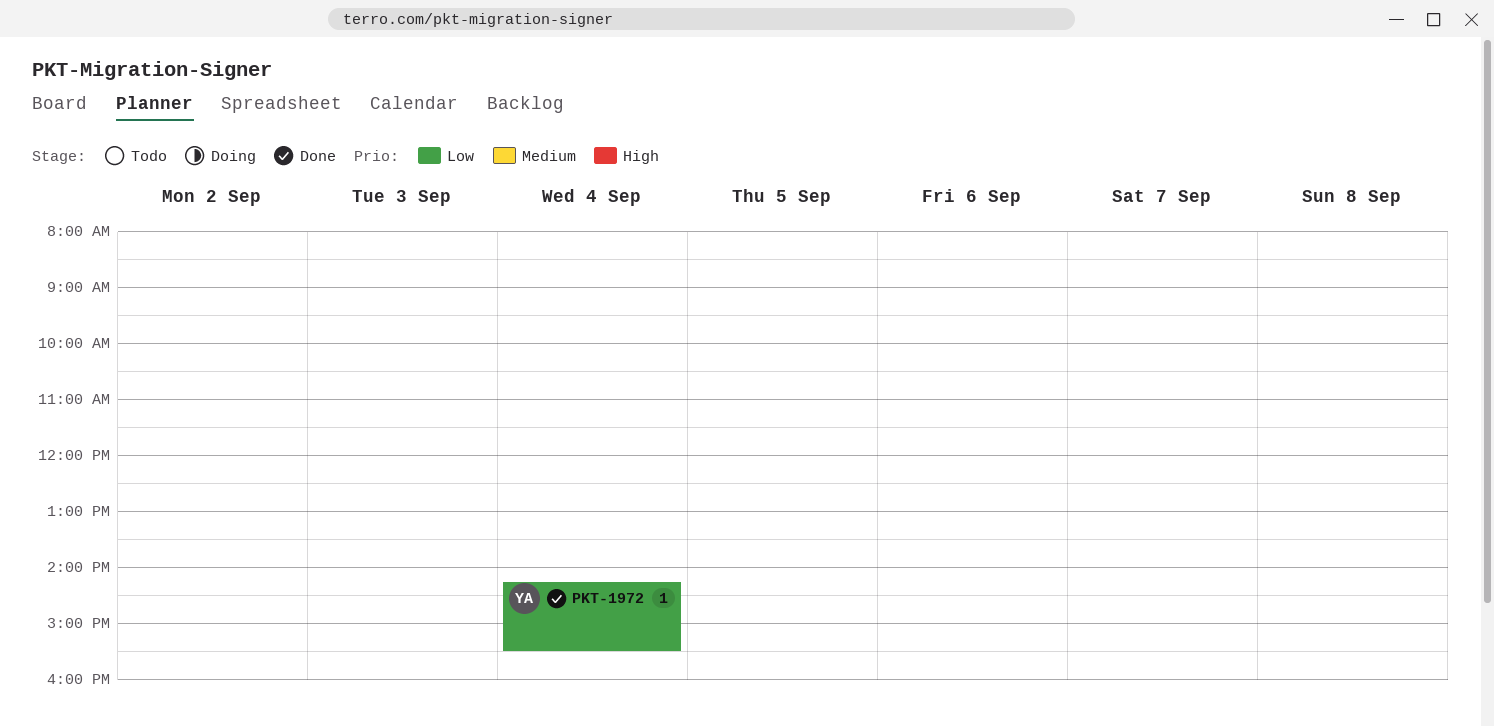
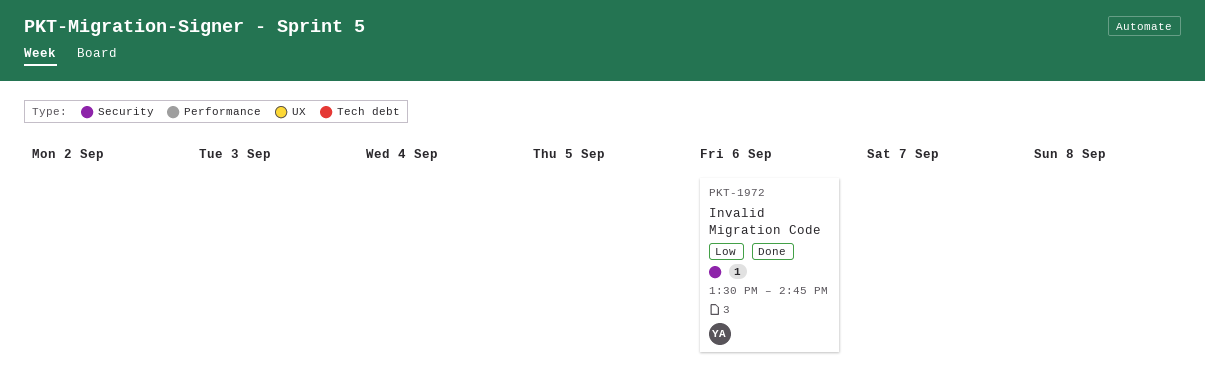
PKT-1972, day: Sep 4 -> Sep 6
PKT-1972, begins: 14:15 -> 13:30
PKT-1972, ends: 15:30 -> 14:45

